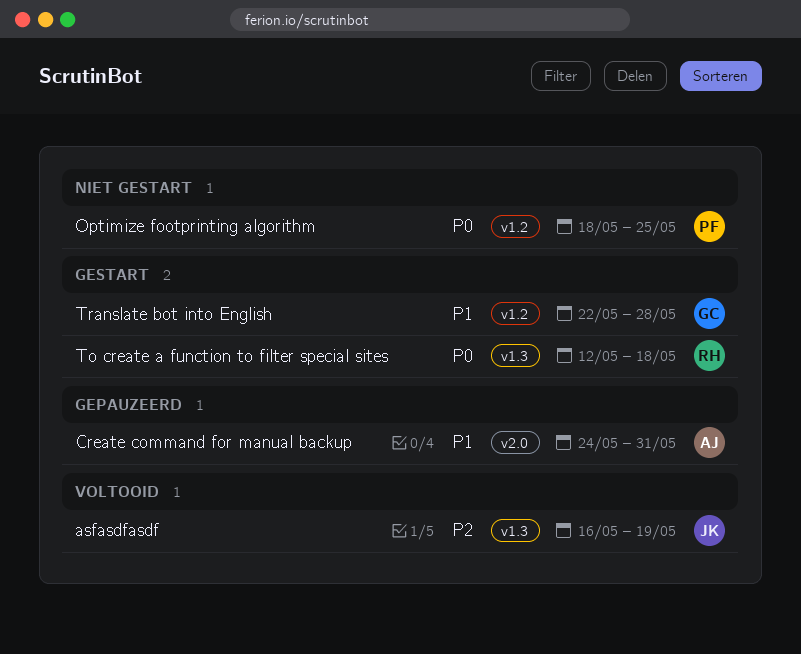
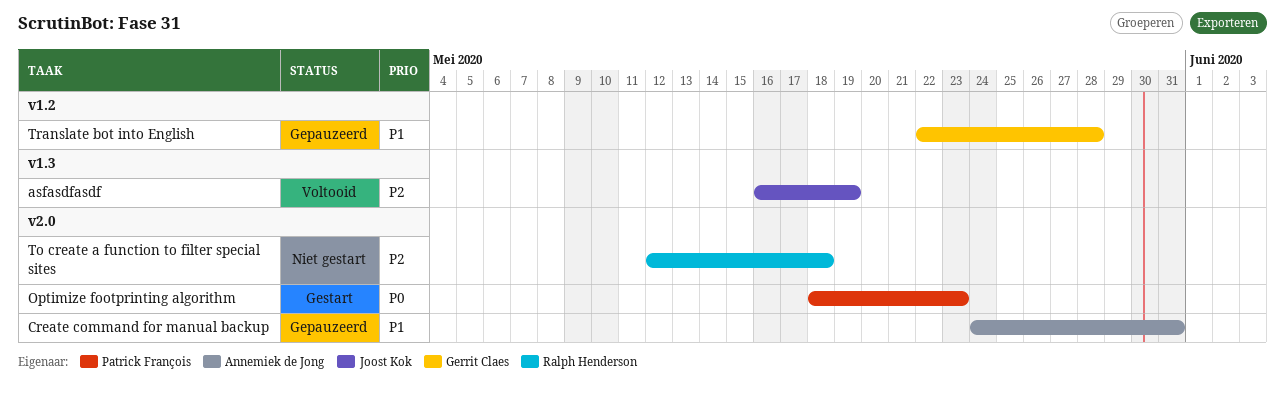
Optimize footprinting algorithm, status: Niet gestart -> Gestart
Optimize footprinting algorithm, label: v1.2 -> v2.0
Optimize footprinting algorithm, due: May 25 -> May 23
To create a function to filter special sites, status: Gestart -> Niet gestart
To create a function to filter special sites, priority: P0 -> P2
To create a function to filter special sites, label: v1.3 -> v2.0
Translate bot into English, status: Gestart -> Gepauzeerd

